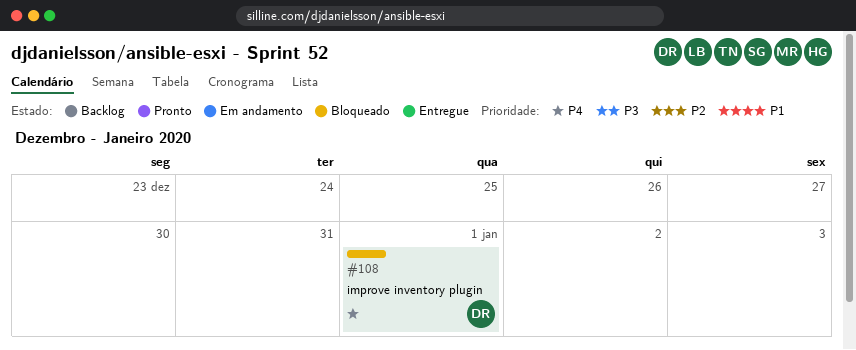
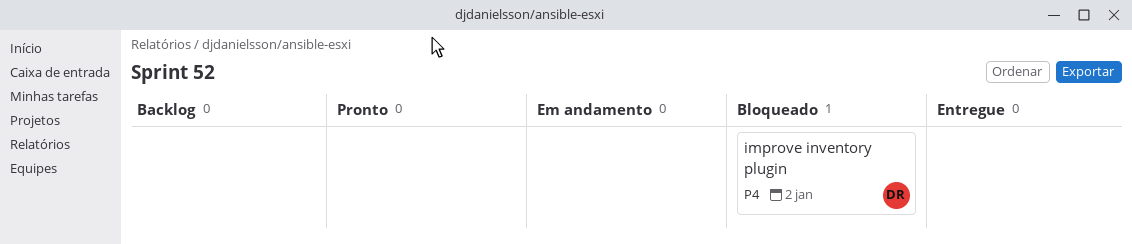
improve inventory plugin, due: Jan 1 -> Jan 2

